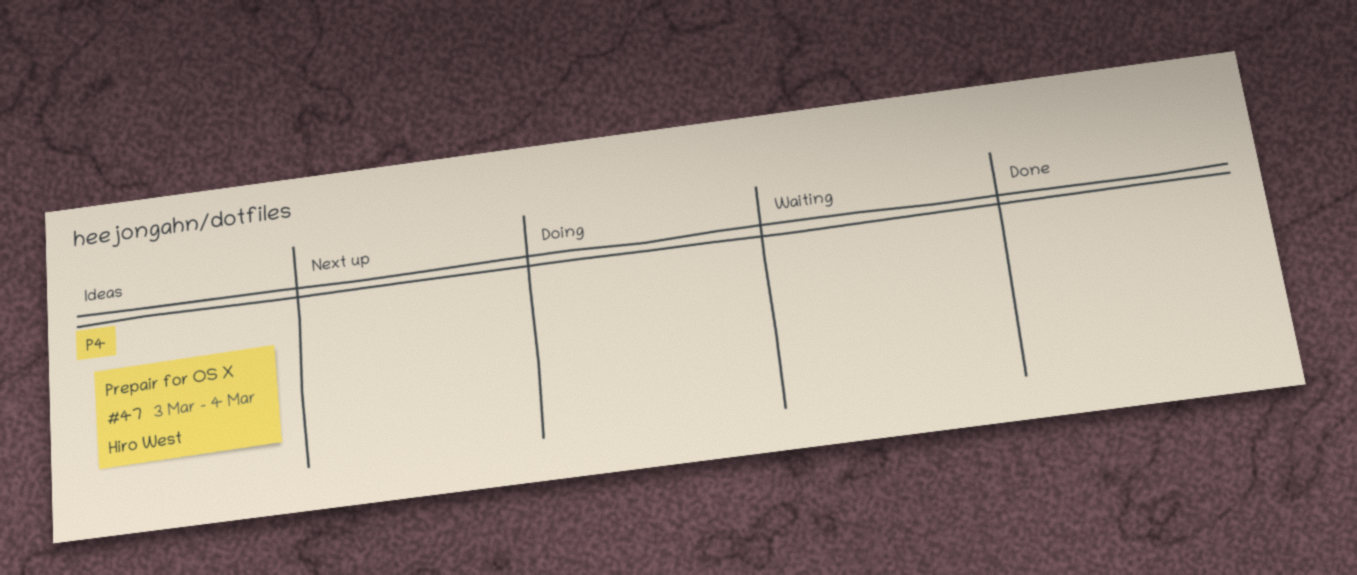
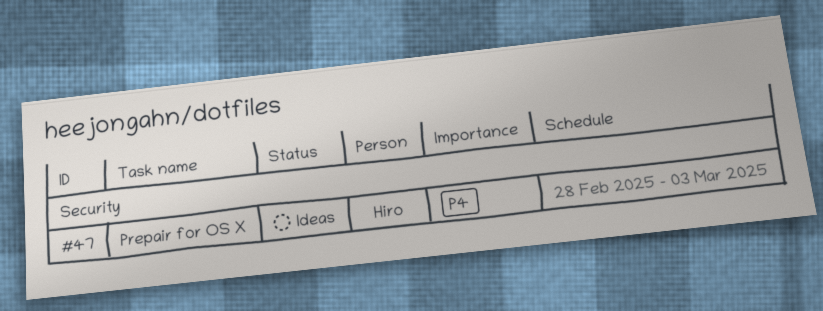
#47, start: Mar 3 -> Feb 28
#47, due: Mar 4 -> Mar 3

